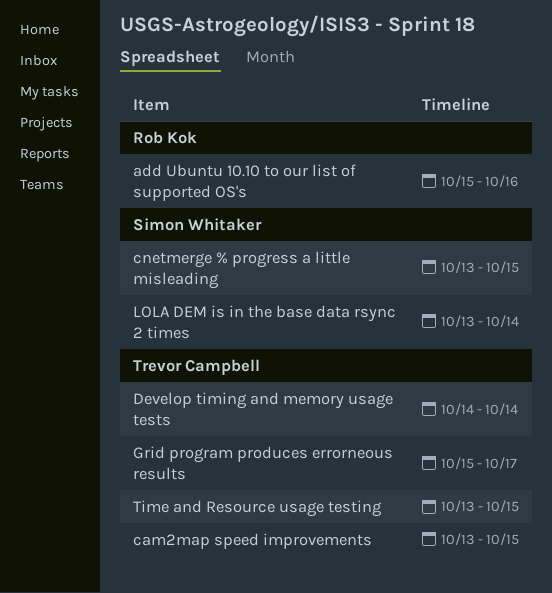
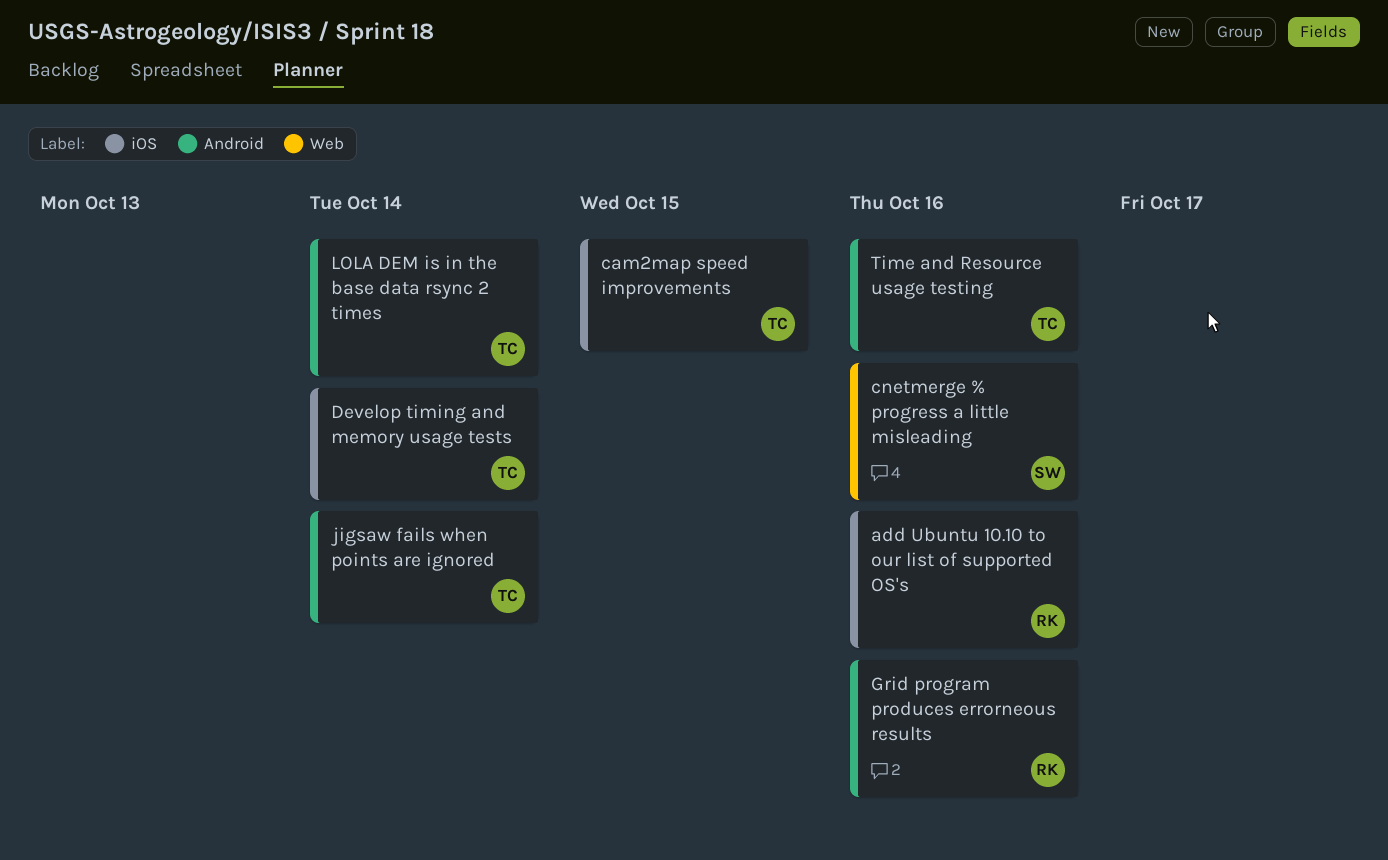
cnetmerge % progress a little misleading, due: Oct 15 -> Oct 16
Grid program produces errorneous results, owner: Trevor Campbell -> Rob Kok
Grid program produces errorneous results, due: Oct 17 -> Oct 16
jigsaw fails when points are ignored: none -> present
LOLA DEM is in the base data rsync 2 times, owner: Simon Whitaker -> Trevor Campbell
Time and Resource usage testing, due: Oct 15 -> Oct 16

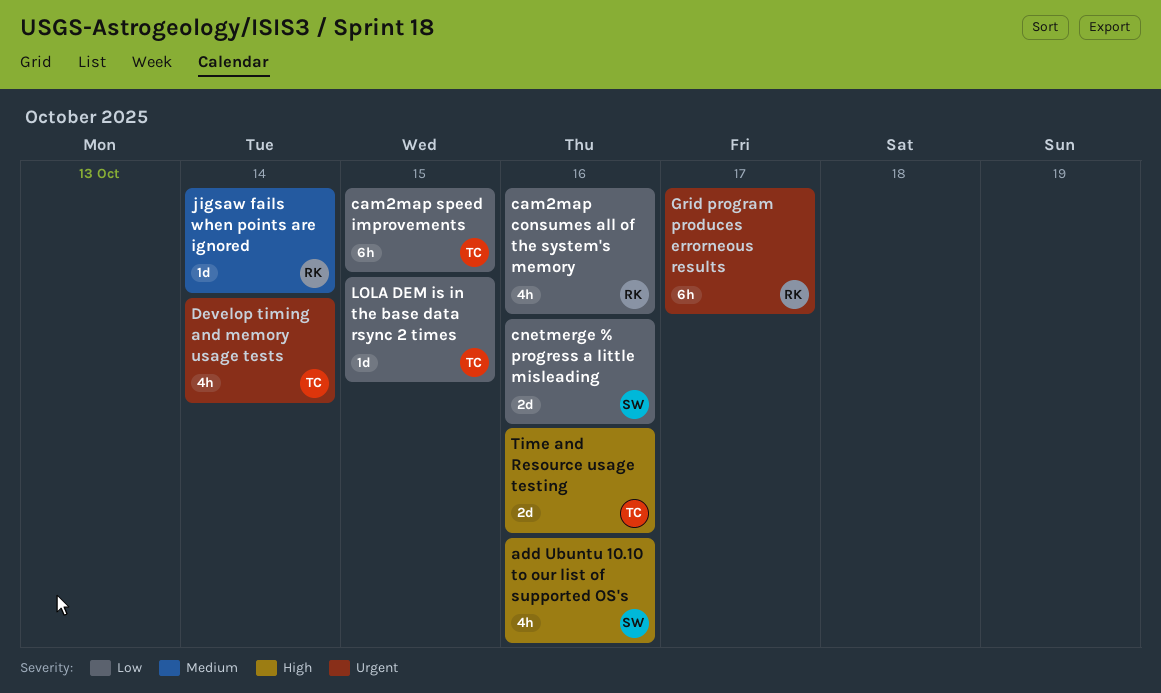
add Ubuntu 10.10 to our list of supported OS's, owner: RK -> SW
cam2map consumes all of the system's memory: none -> present
Grid program produces errorneous results, due: Oct 16 -> Oct 17
jigsaw fails when points are ignored, owner: TC -> RK
LOLA DEM is in the base data rsync 2 times, due: Oct 14 -> Oct 15

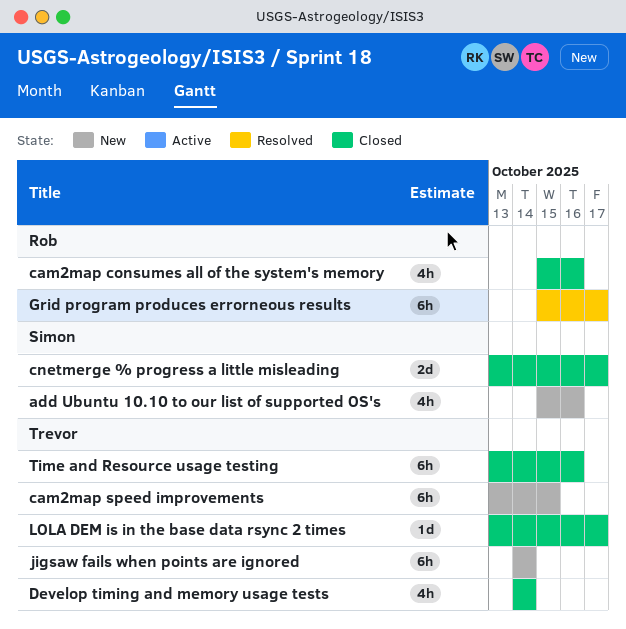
cnetmerge % progress a little misleading, due: Oct 16 -> Oct 17
jigsaw fails when points are ignored, owner: Rob -> Trevor
jigsaw fails when points are ignored, estimate: 1d -> 6h
LOLA DEM is in the base data rsync 2 times, due: Oct 15 -> Oct 17
Time and Resource usage testing, estimate: 2d -> 6h

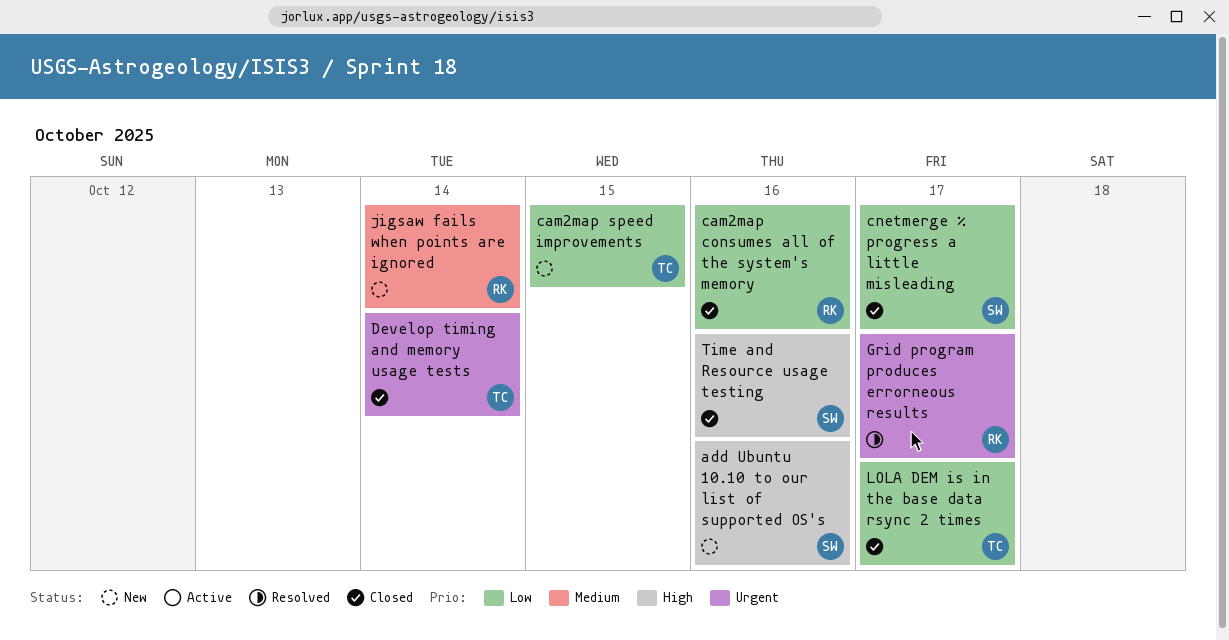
jigsaw fails when points are ignored, owner: Trevor -> Rob
Time and Resource usage testing, owner: Trevor -> Simon

